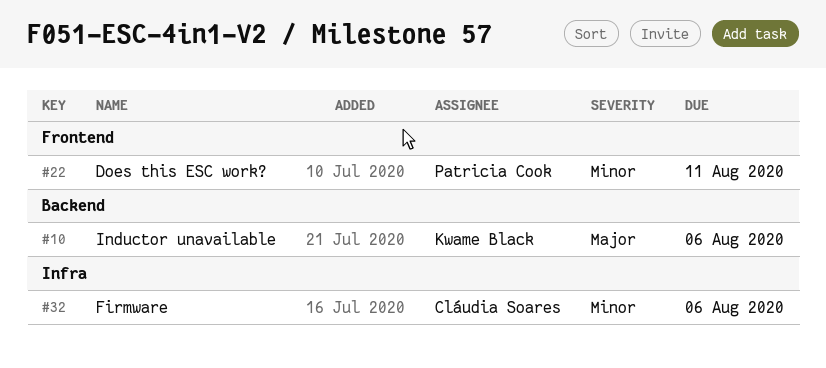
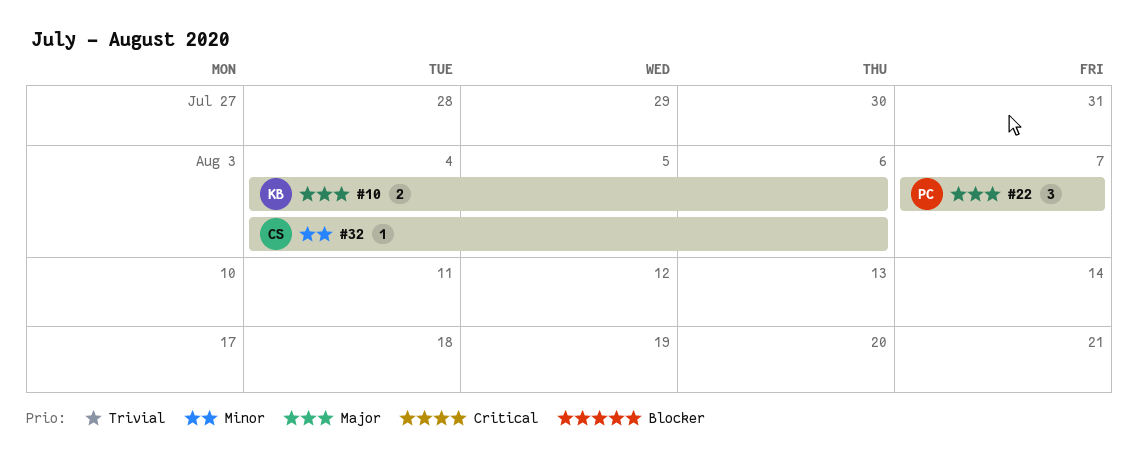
#22, priority: Minor -> Major
#22, due: Aug 11 -> Aug 7

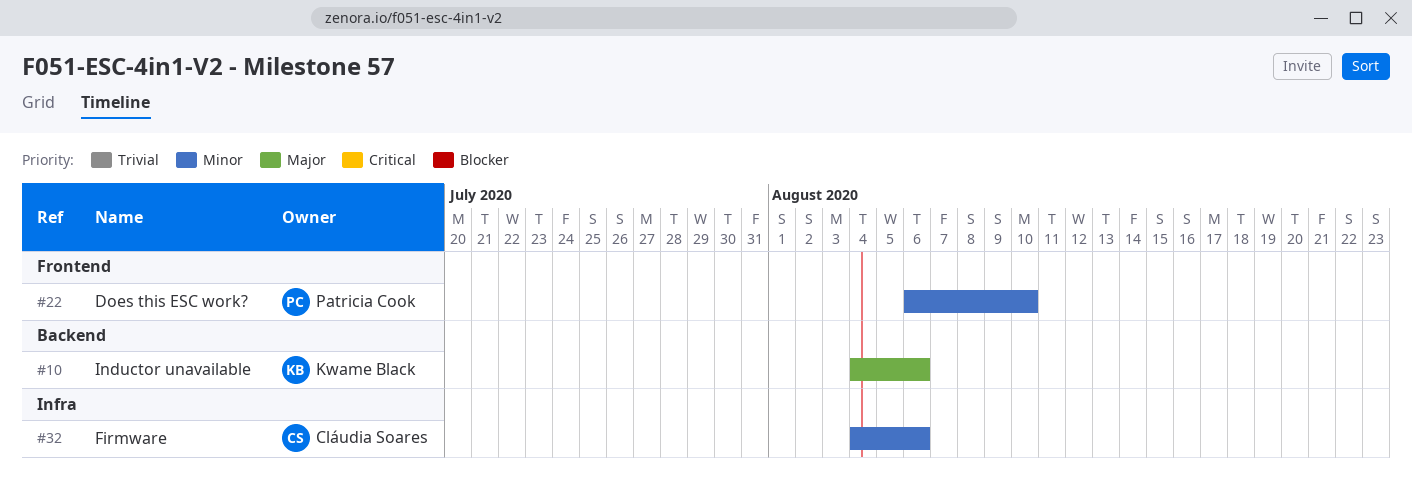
#22, priority: Major -> Minor
#22, start: Aug 7 -> Aug 6
#22, due: Aug 7 -> Aug 10

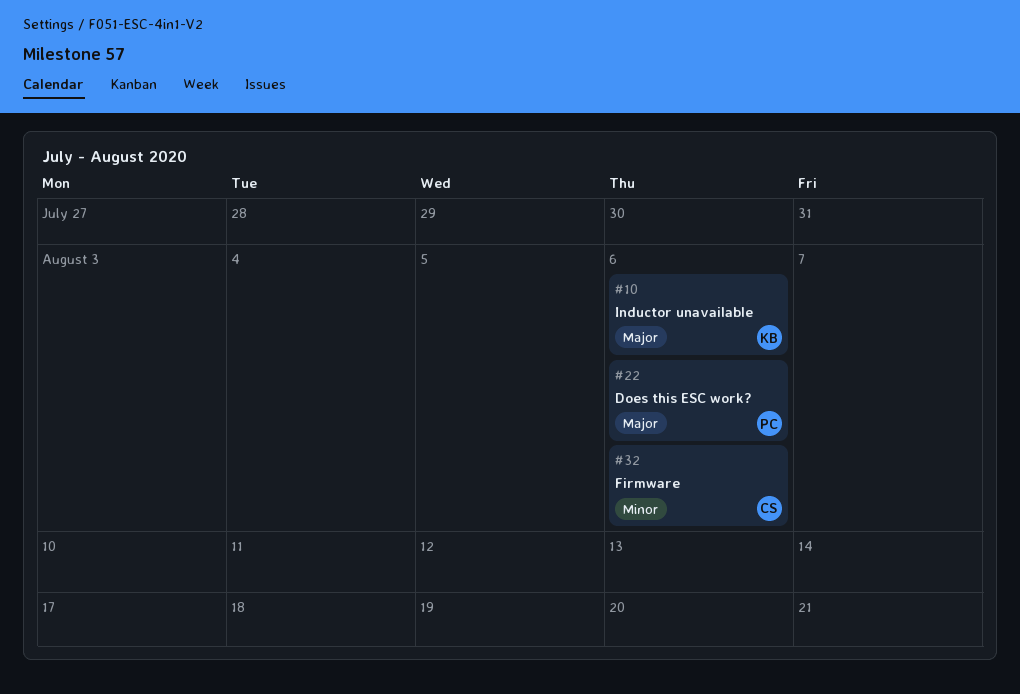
#22, priority: Minor -> Major
#22, due: Aug 10 -> Aug 6

